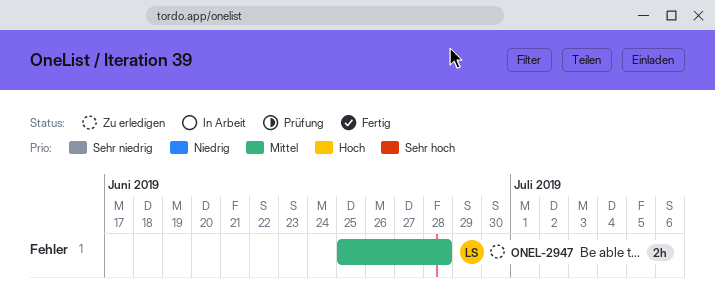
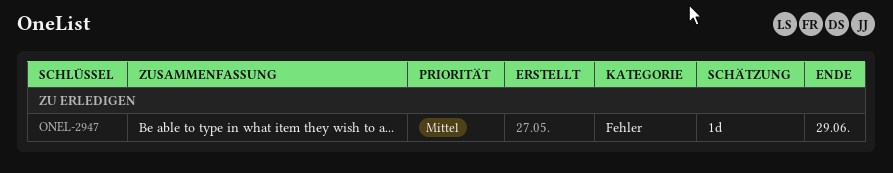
ONEL-2947, estimate: 2h -> 1d
ONEL-2947, due: Jun 28 -> Jun 29

